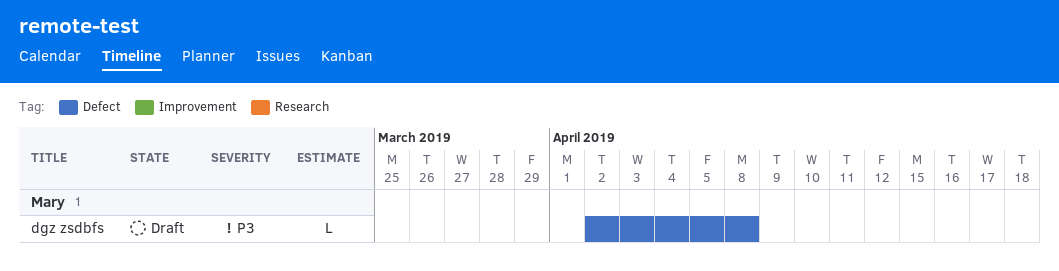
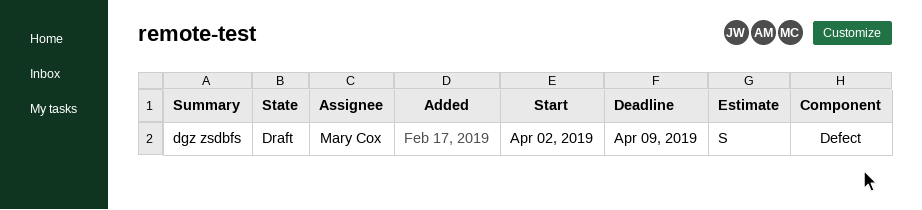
dgz zsdbfs, estimate: L -> S
dgz zsdbfs, due: Apr 8 -> Apr 9

